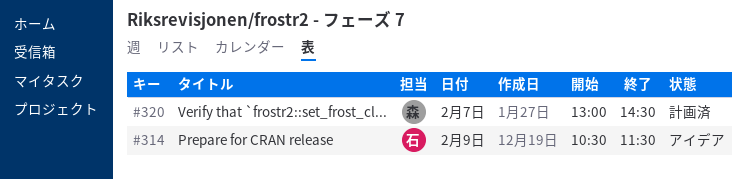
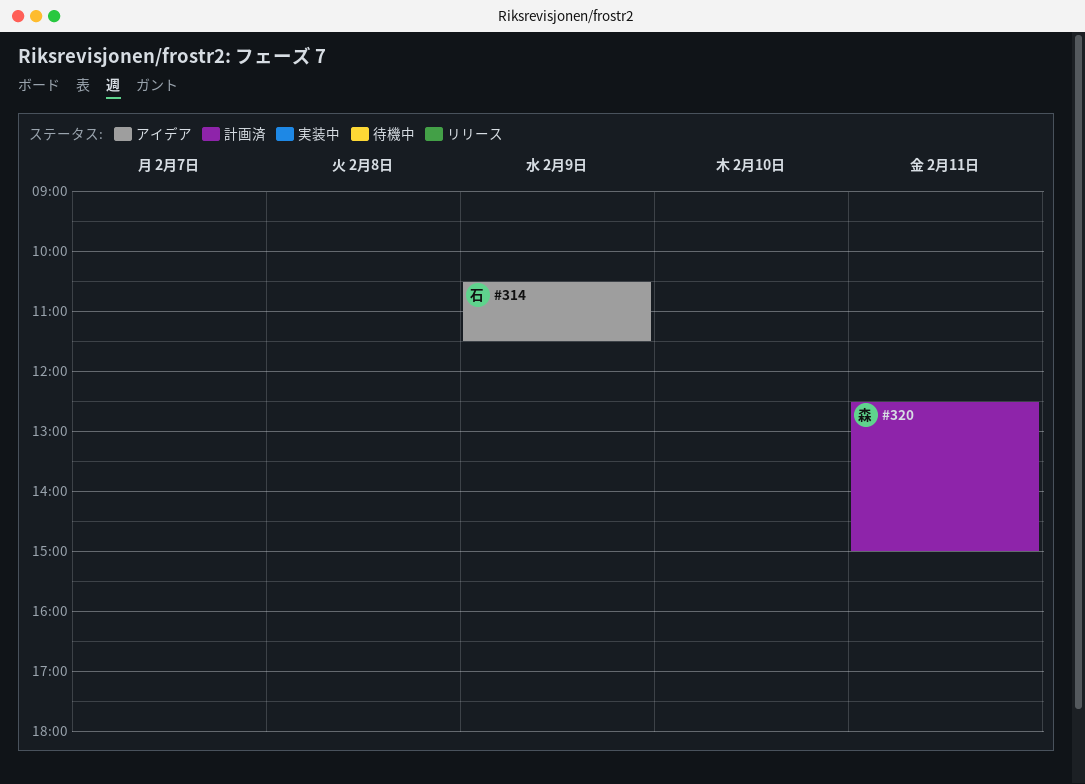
#320, day: Feb 7 -> Feb 11
#320, begins: 13:00 -> 12:30
#320, ends: 14:30 -> 15:00

